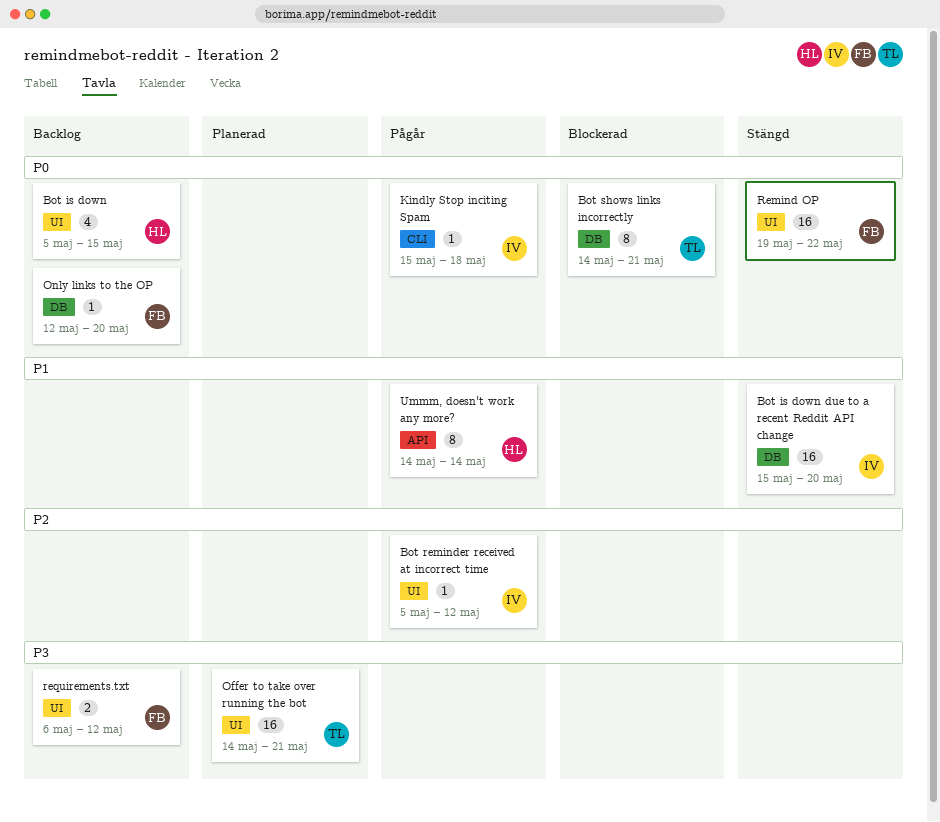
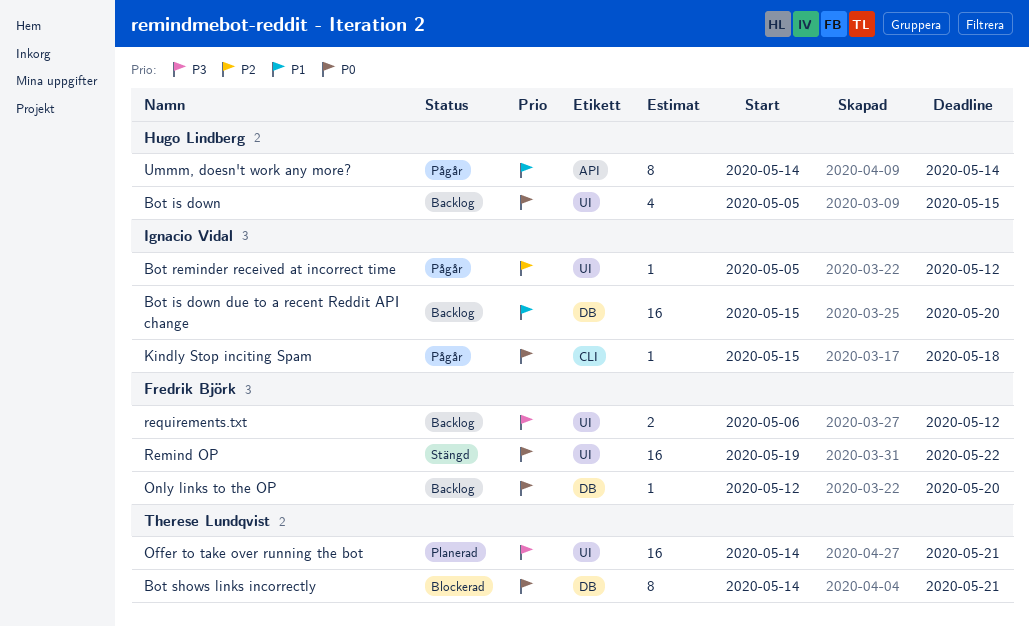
Bot is down due to a recent Reddit API change, status: Stängd -> Backlog

